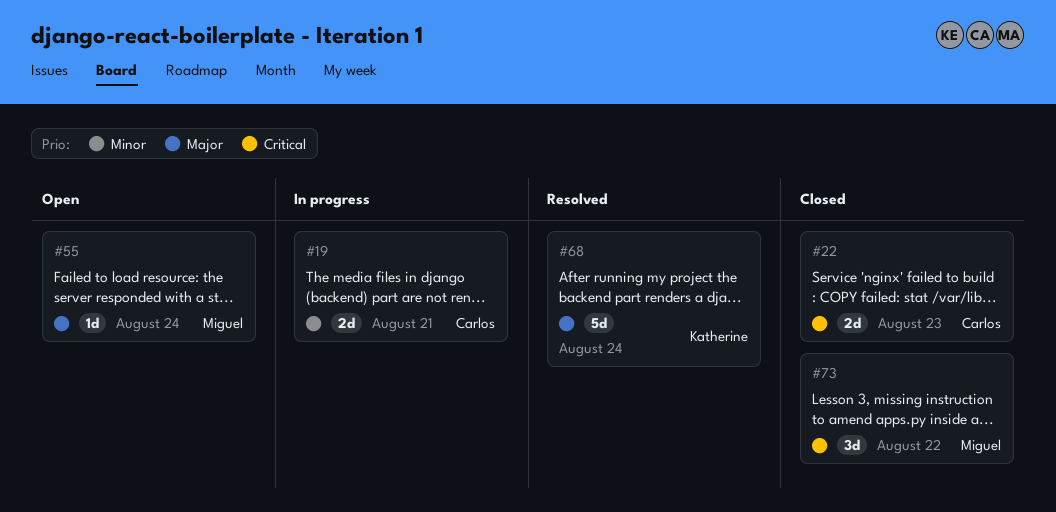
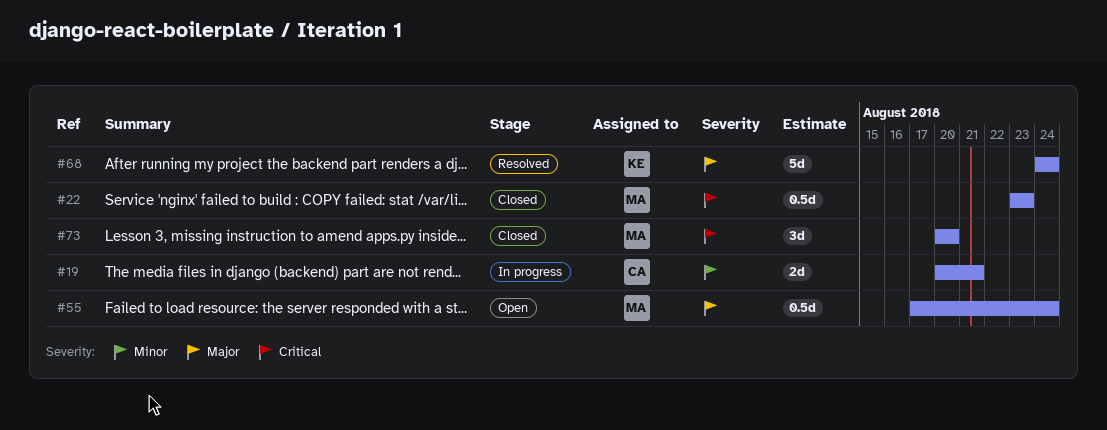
#22, owner: Carlos -> Miguel
#22, estimate: 2d -> 0.5d
#55, estimate: 1d -> 0.5d
#73, due: Aug 22 -> Aug 20

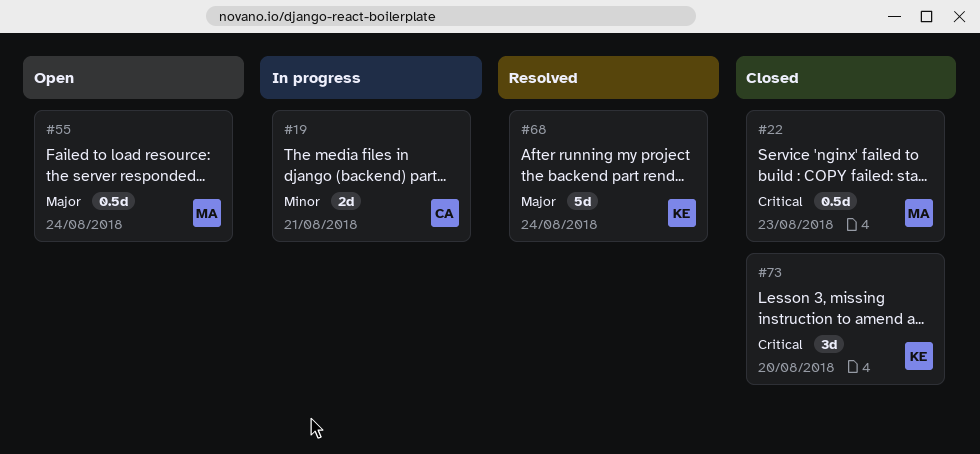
#73, owner: MA -> KE

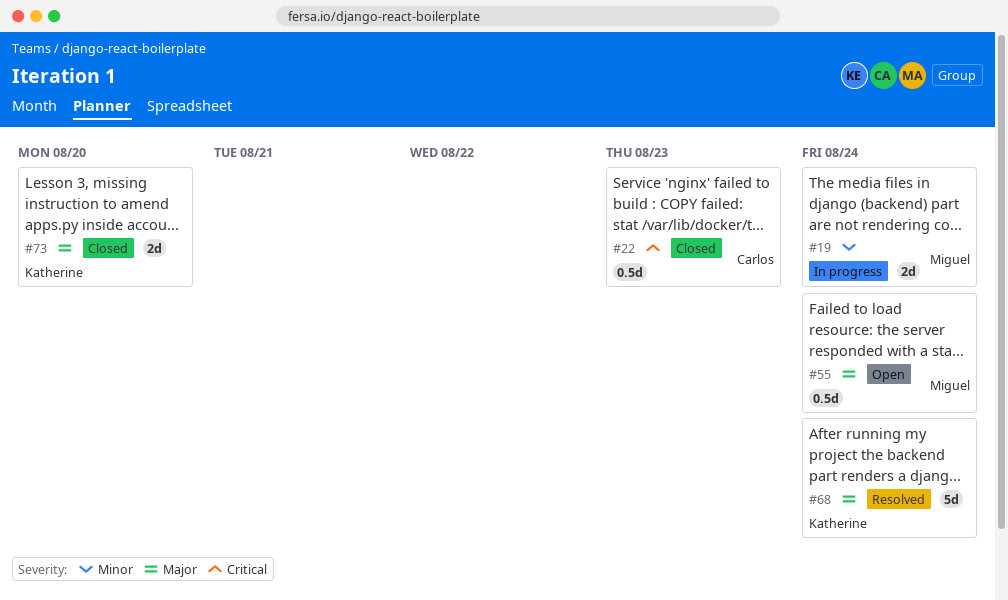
#19, owner: Carlos -> Miguel
#19, due: Aug 21 -> Aug 24
#22, owner: Miguel -> Carlos
#73, priority: Critical -> Major
#73, estimate: 3d -> 2d

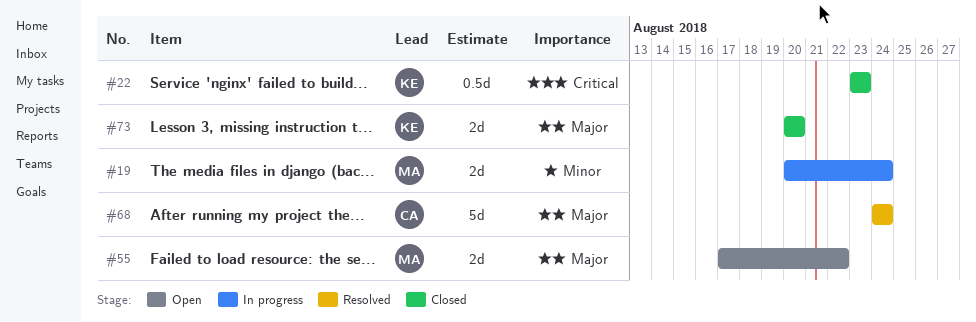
#22, owner: Carlos -> Katherine
#55, estimate: 0.5d -> 2d
#55, due: Aug 24 -> Aug 22
#68, owner: Katherine -> Carlos

